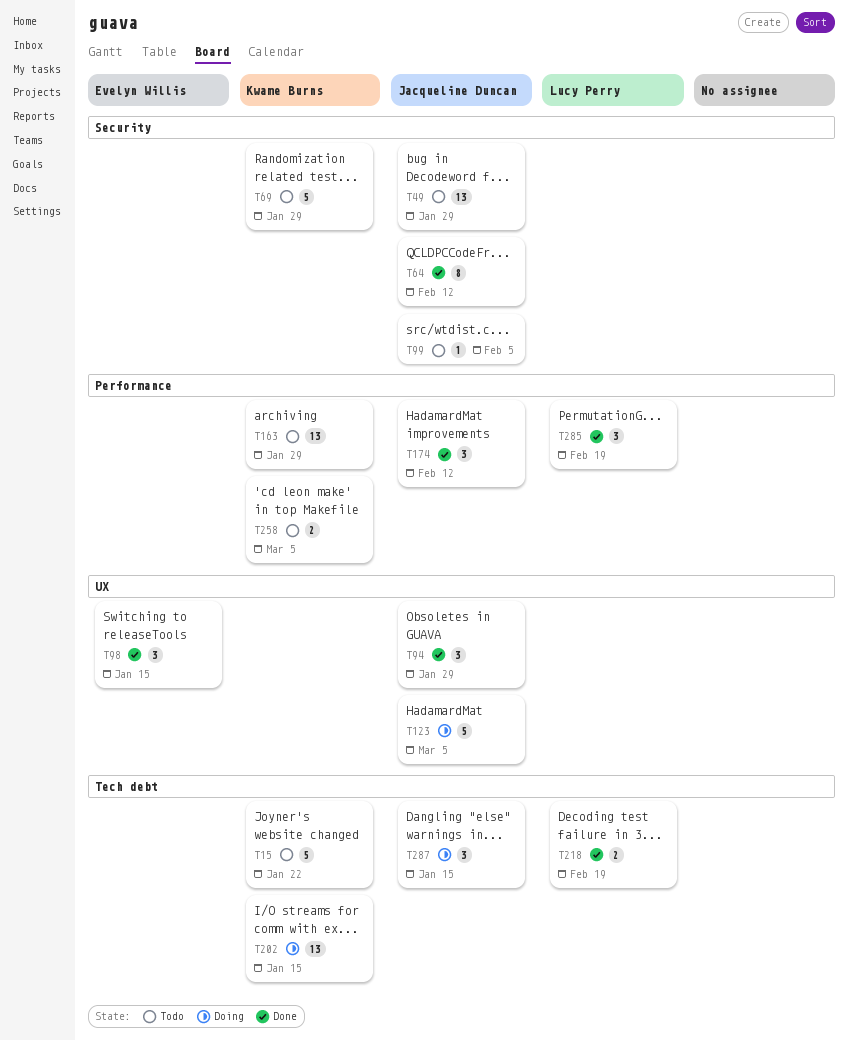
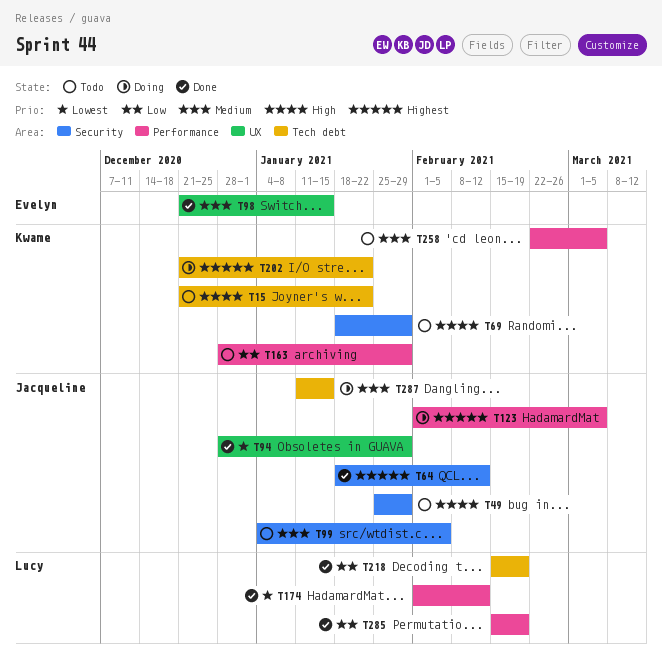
T123, label: UX -> Performance
T174, owner: Jacqueline Duncan -> Lucy Perry
T202, due: Jan 15 -> Jan 22

